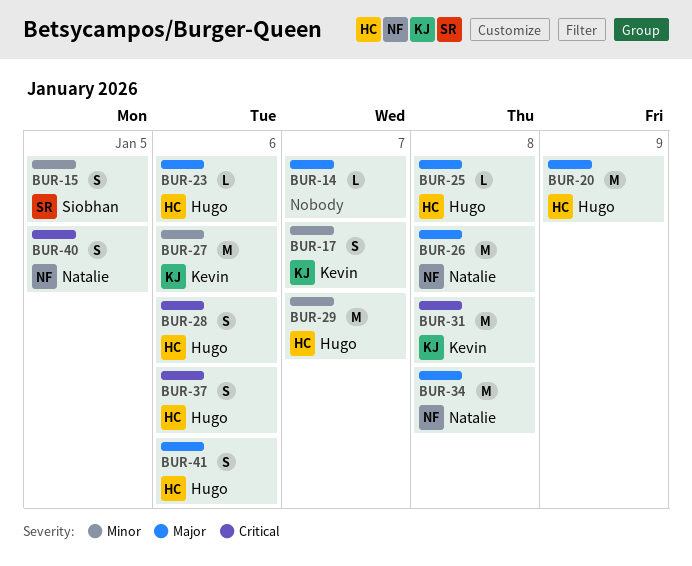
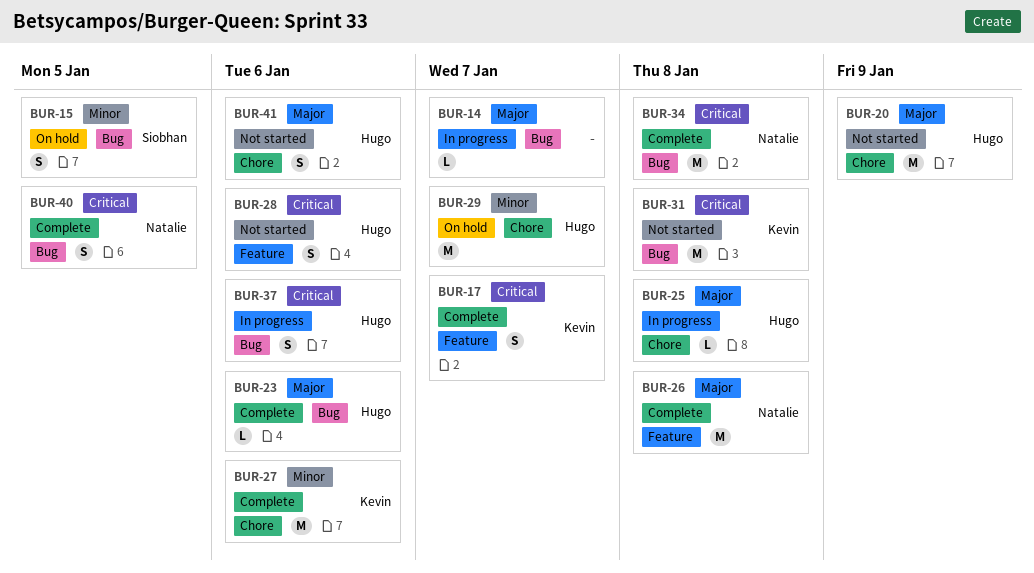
BUR-17, priority: Minor -> Critical
BUR-34, priority: Major -> Critical

